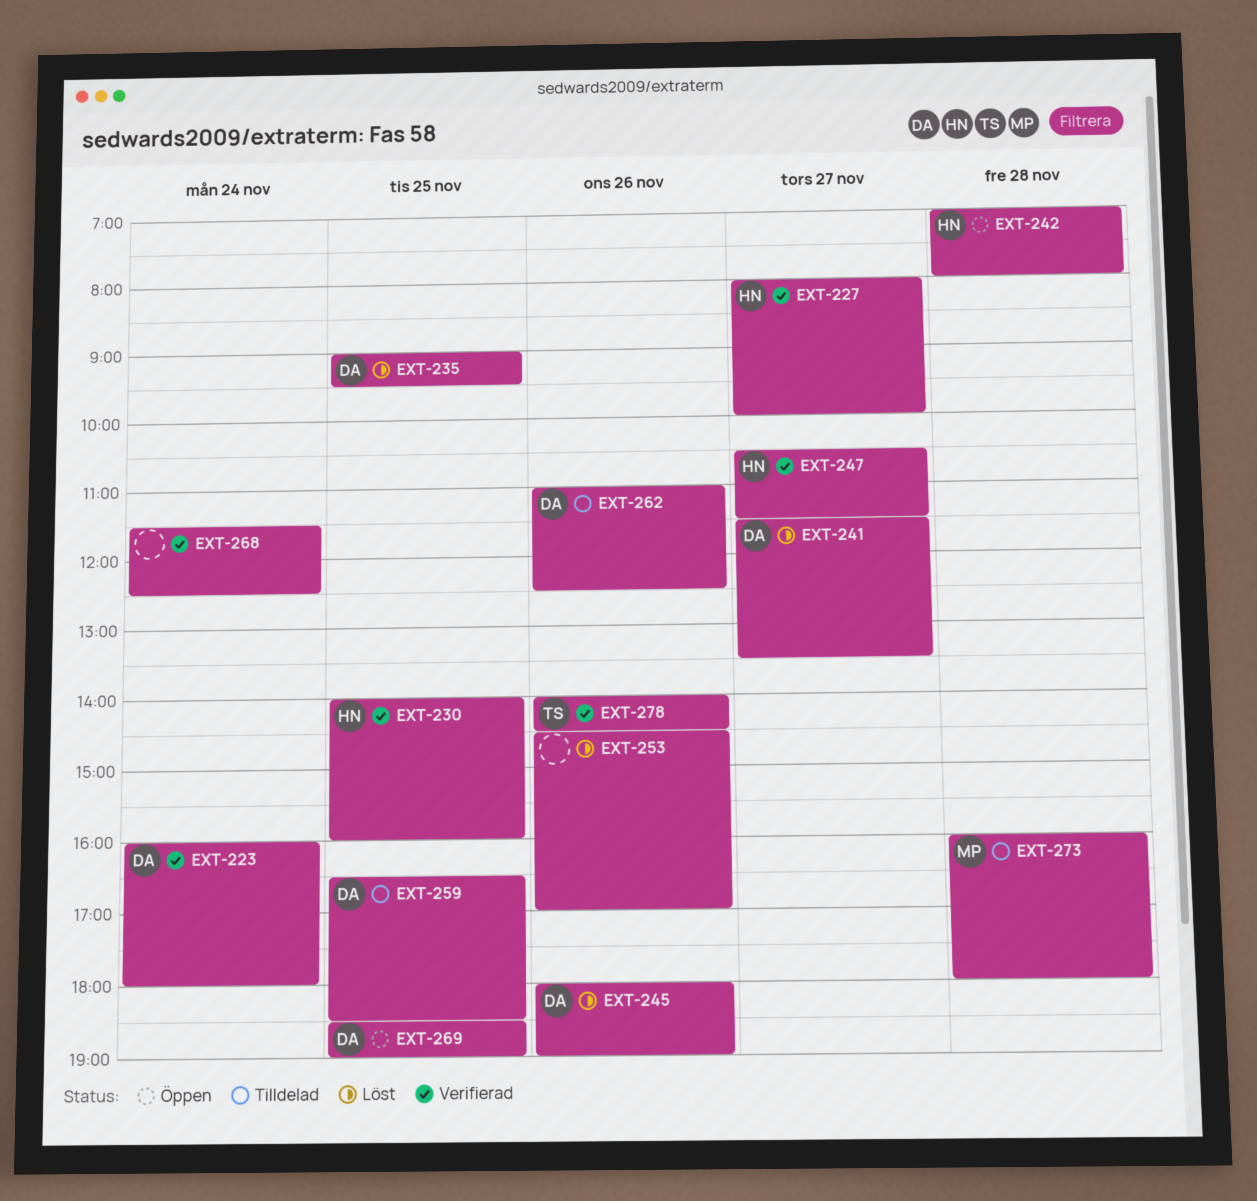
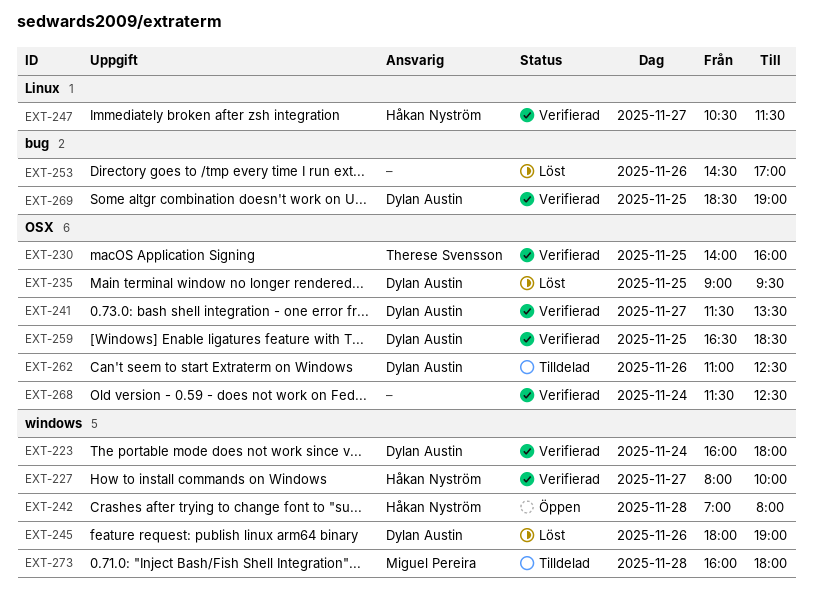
EXT-230, owner: Håkan Nyström -> Therese Svensson
EXT-241, status: Löst -> Verifierad
EXT-259, status: Tilldelad -> Verifierad
EXT-269, status: Öppen -> Verifierad
EXT-278: present -> none

